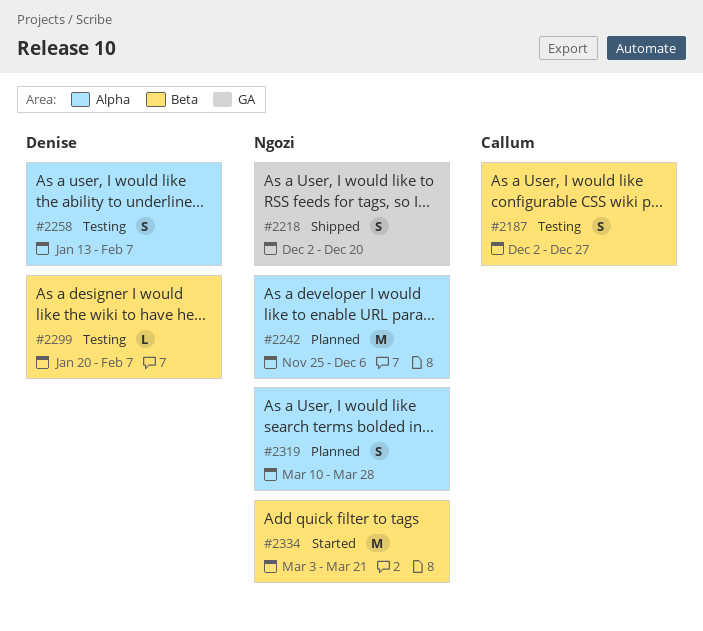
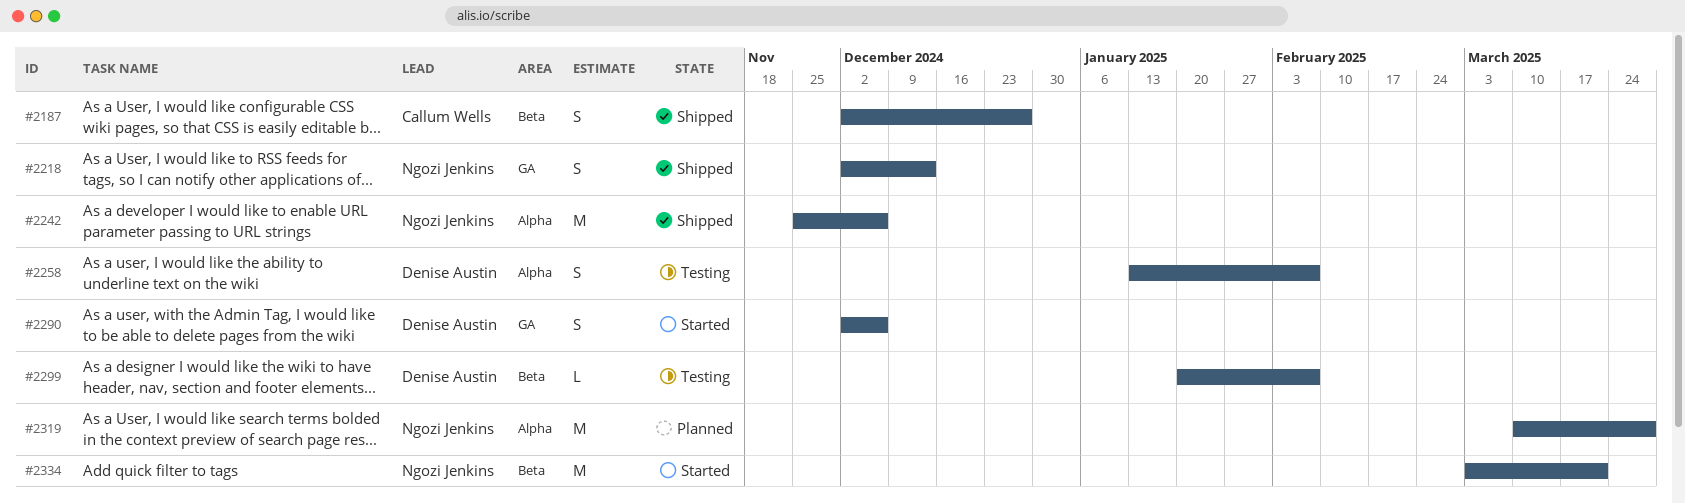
#2187, status: Testing -> Shipped
#2218, due: Dec 20 -> Dec 13
#2242, status: Planned -> Shipped
#2290: none -> present
#2319, estimate: S -> M

